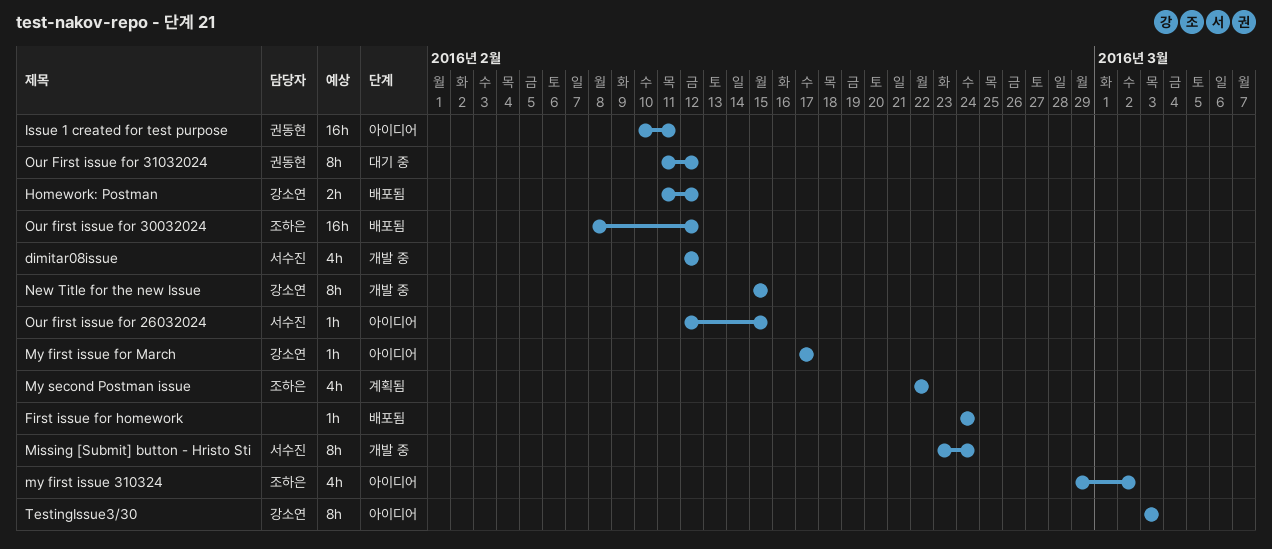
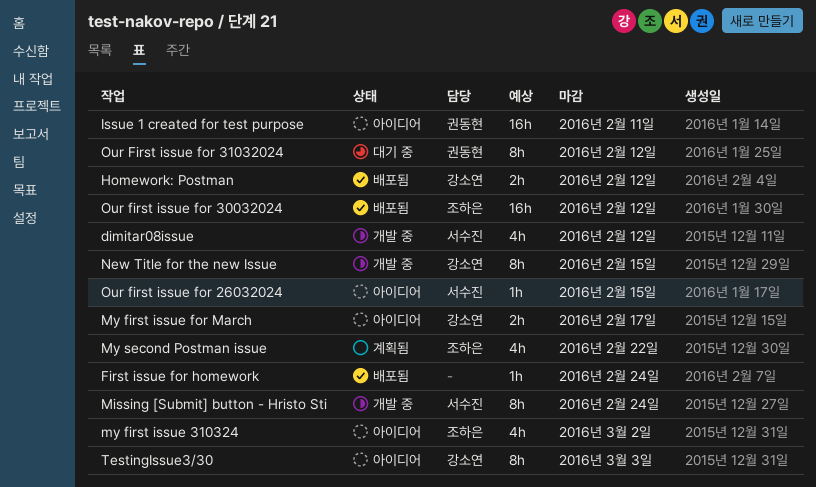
My first issue for March, estimate: 1h -> 2h

